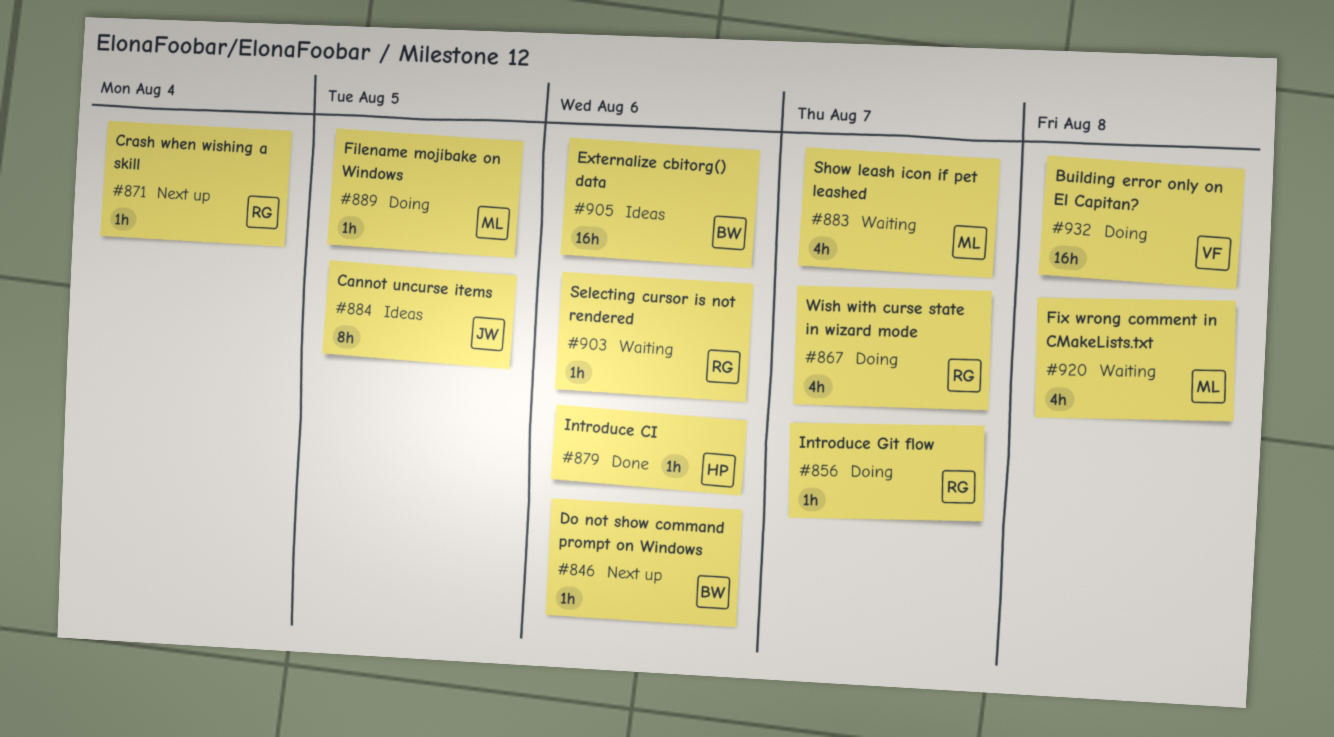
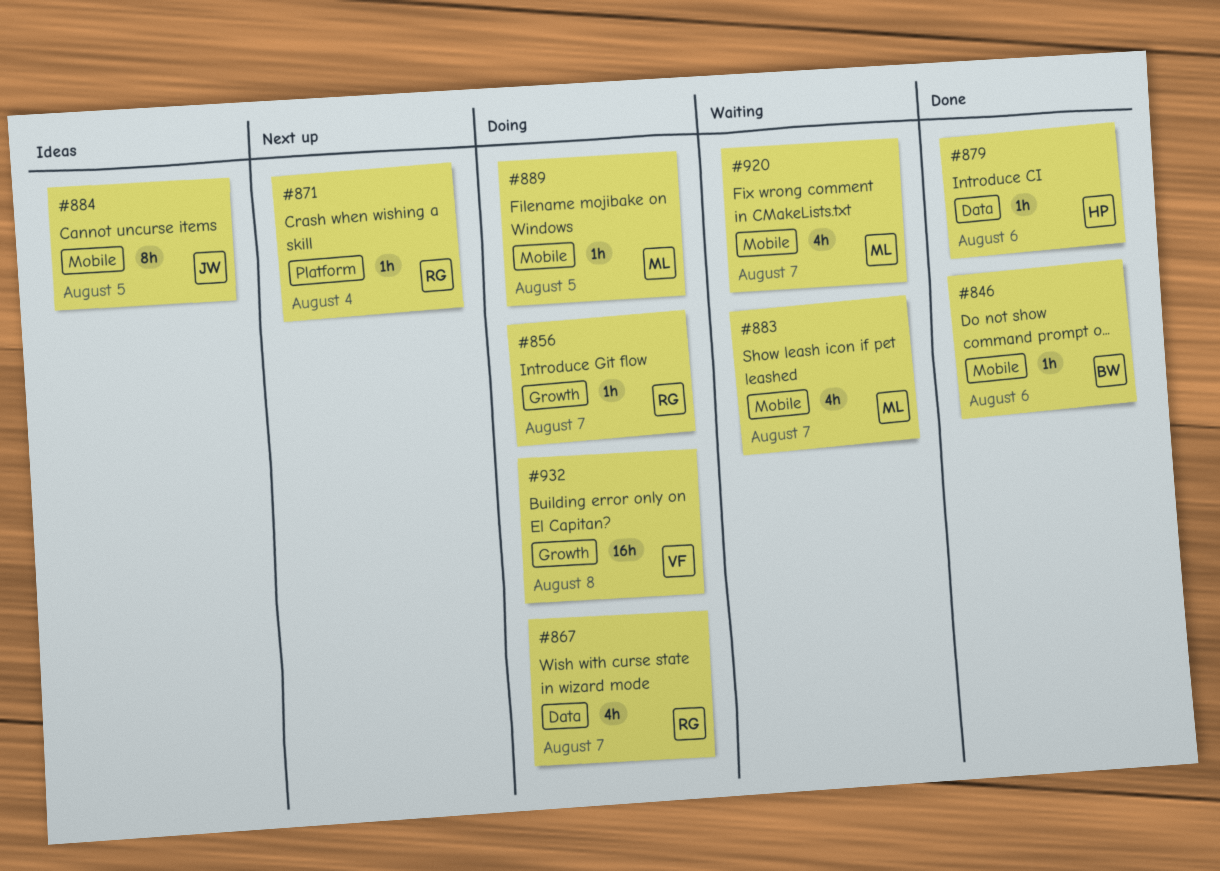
#846, status: Next up -> Done
#903: present -> none
#905: present -> none
#920, due: Aug 8 -> Aug 7

